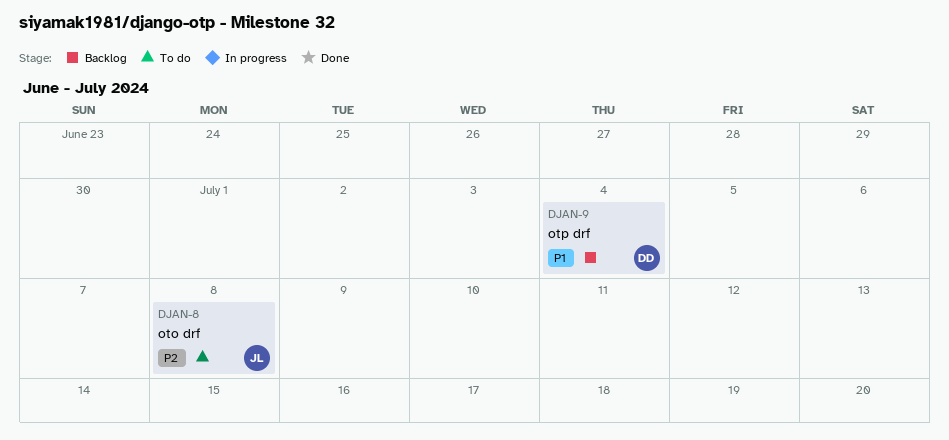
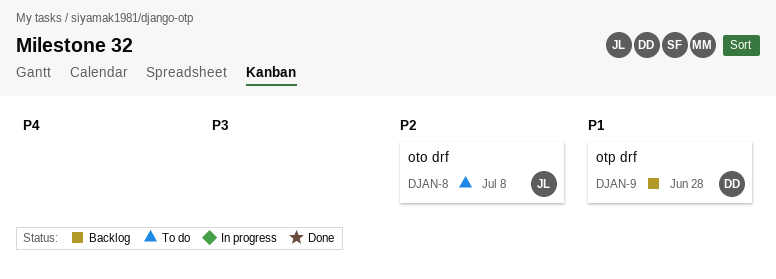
DJAN-9, due: Jul 4 -> Jun 28

